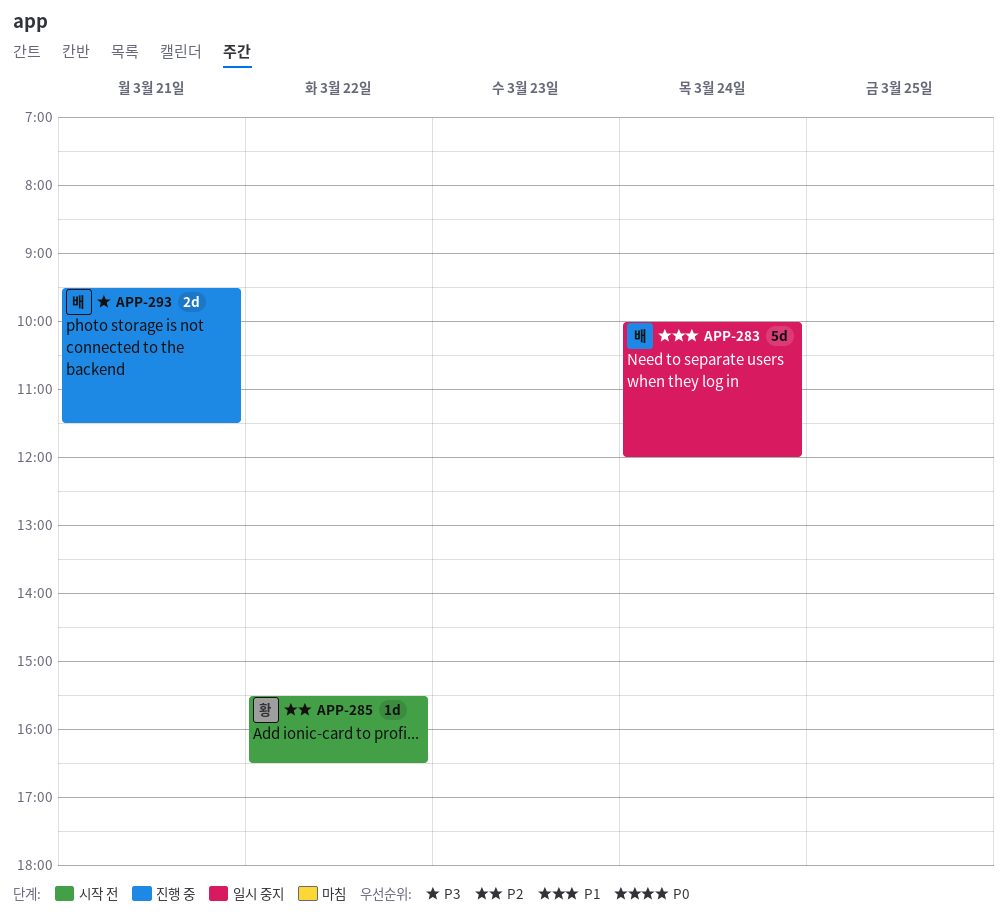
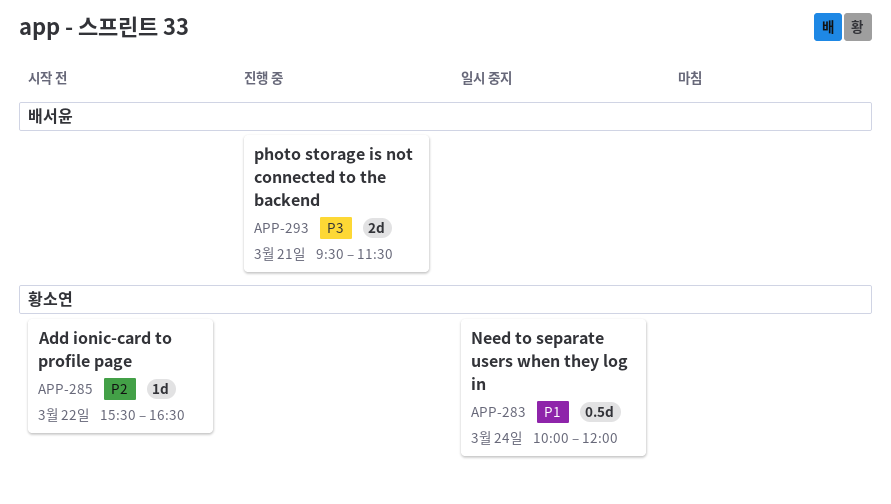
APP-283, owner: 배서윤 -> 황소연
APP-283, estimate: 5d -> 0.5d

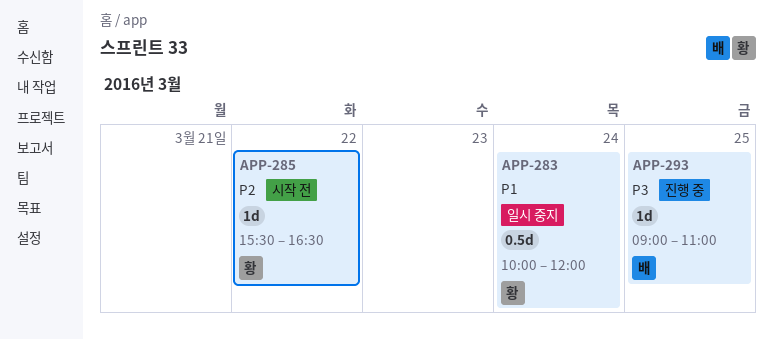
APP-293, estimate: 2d -> 1d
APP-293, day: Mar 21 -> Mar 25
APP-293, begins: 09:30 -> 09:00
APP-293, ends: 11:30 -> 11:00

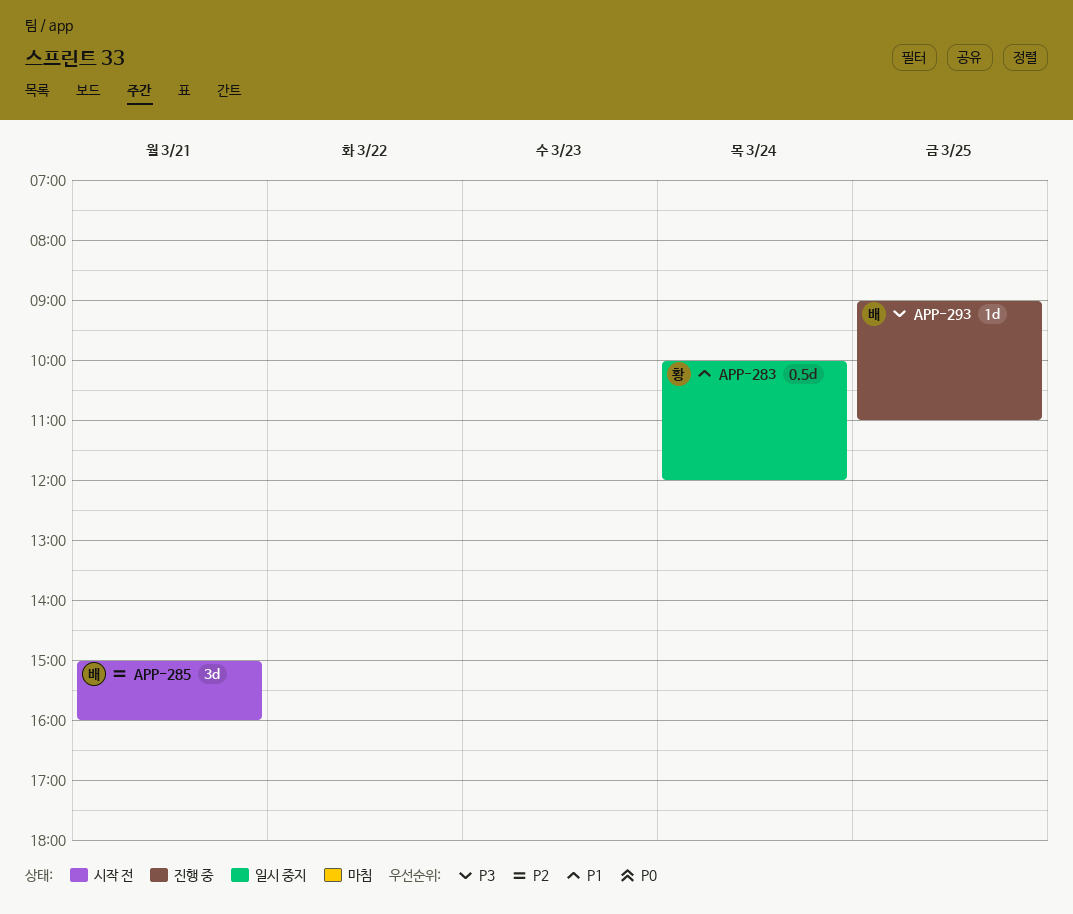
APP-285, owner: 황 -> 배
APP-285, estimate: 1d -> 3d
APP-285, day: Mar 22 -> Mar 21
APP-285, begins: 15:30 -> 15:00
APP-285, ends: 16:30 -> 16:00

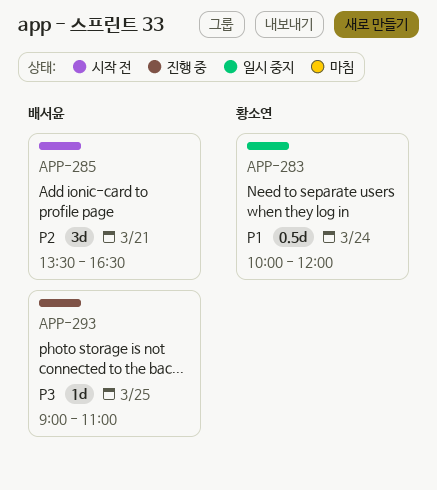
APP-285, begins: 15:00 -> 13:30
APP-285, ends: 16:00 -> 16:30

